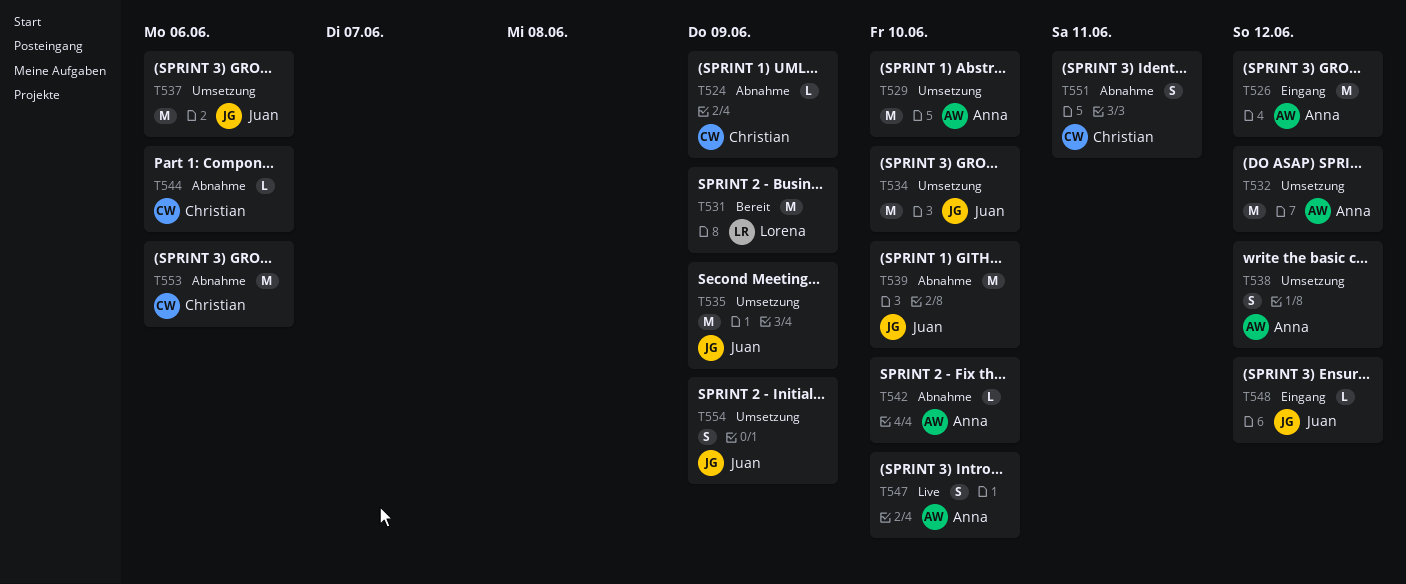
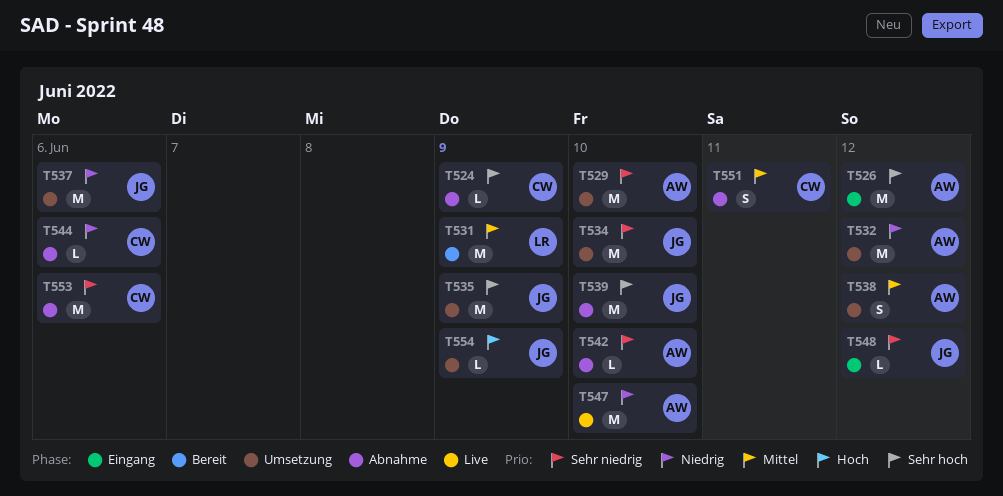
T547, estimate: S -> M
T554, estimate: S -> L

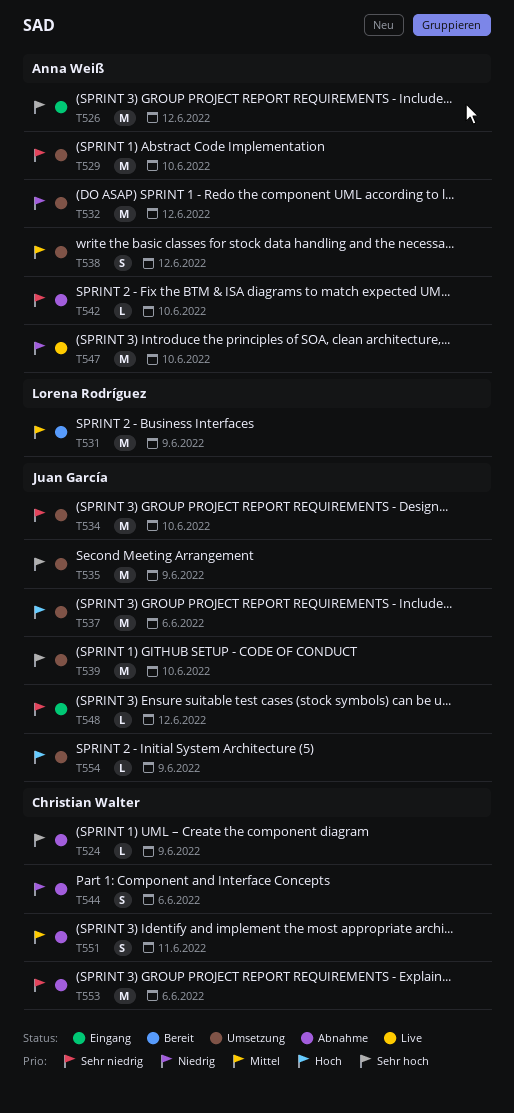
T537, priority: Niedrig -> Hoch
T539, status: Abnahme -> Umsetzung
T544, estimate: L -> S

